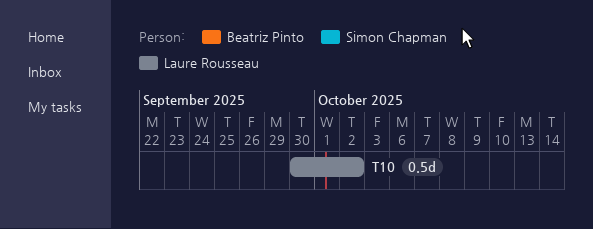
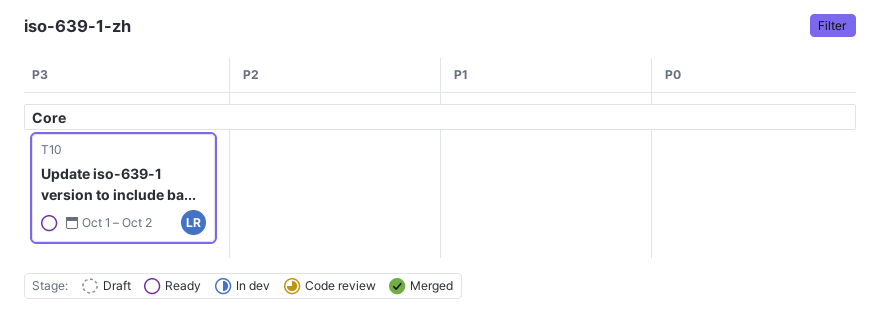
T10, start: Sep 30 -> Oct 1

